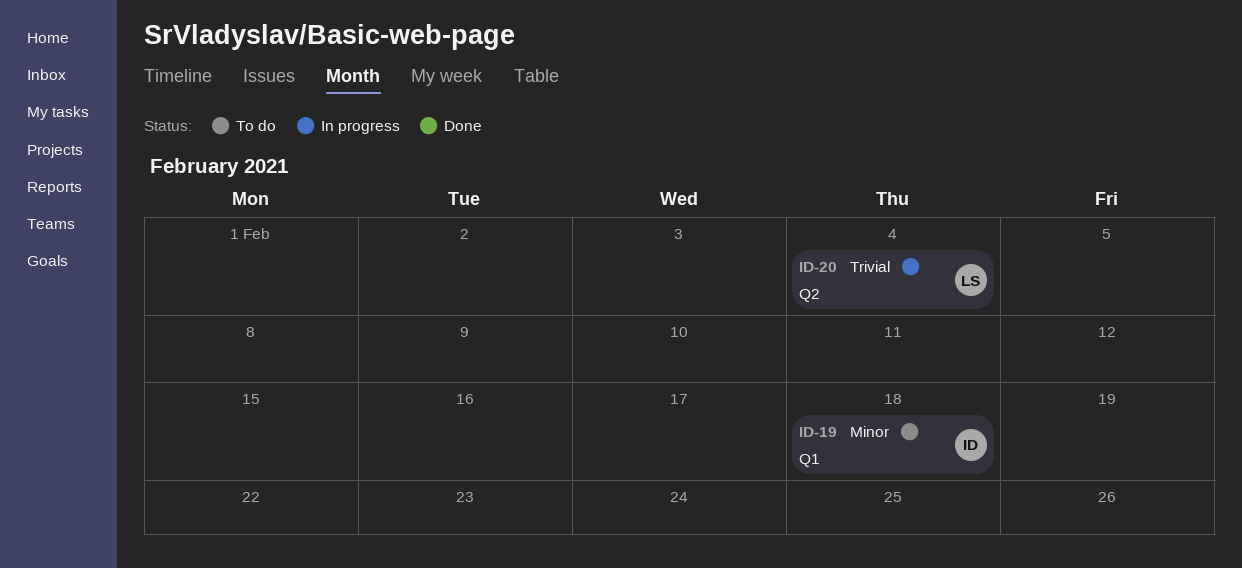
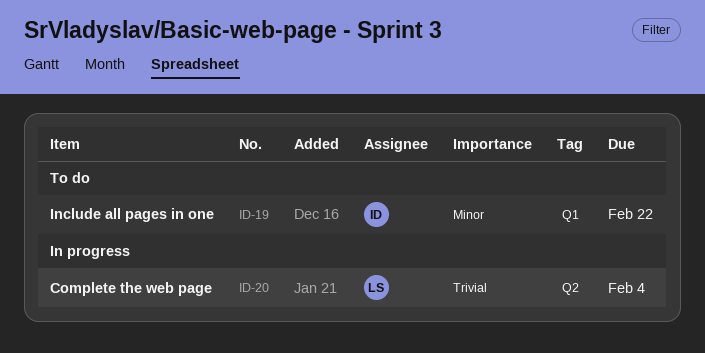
ID-19, due: Feb 18 -> Feb 22

